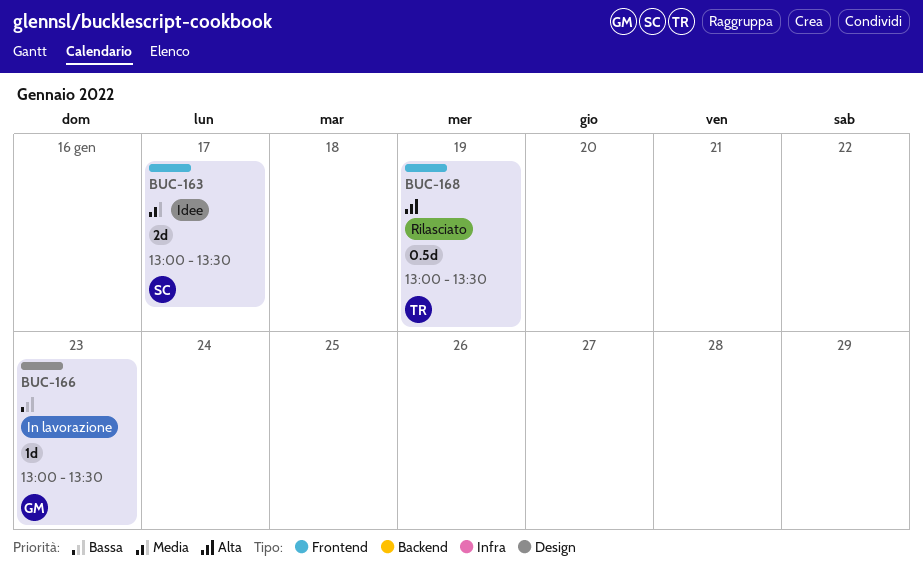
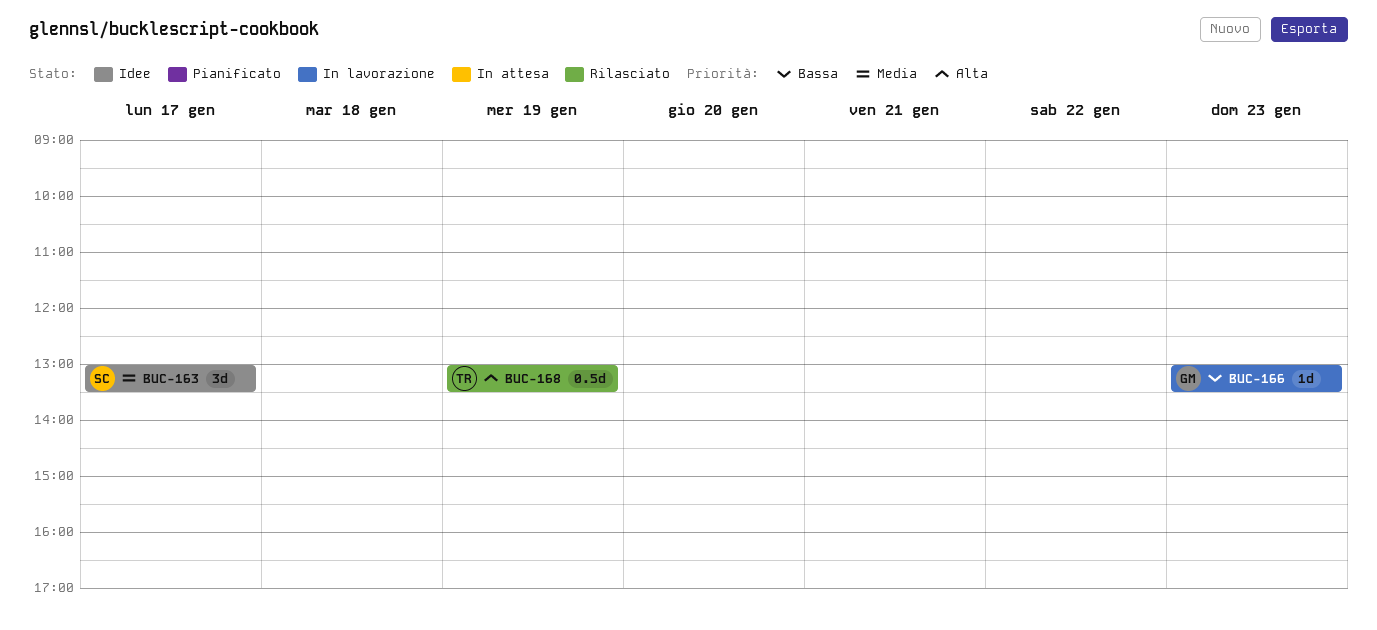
BUC-163, estimate: 2d -> 3d

